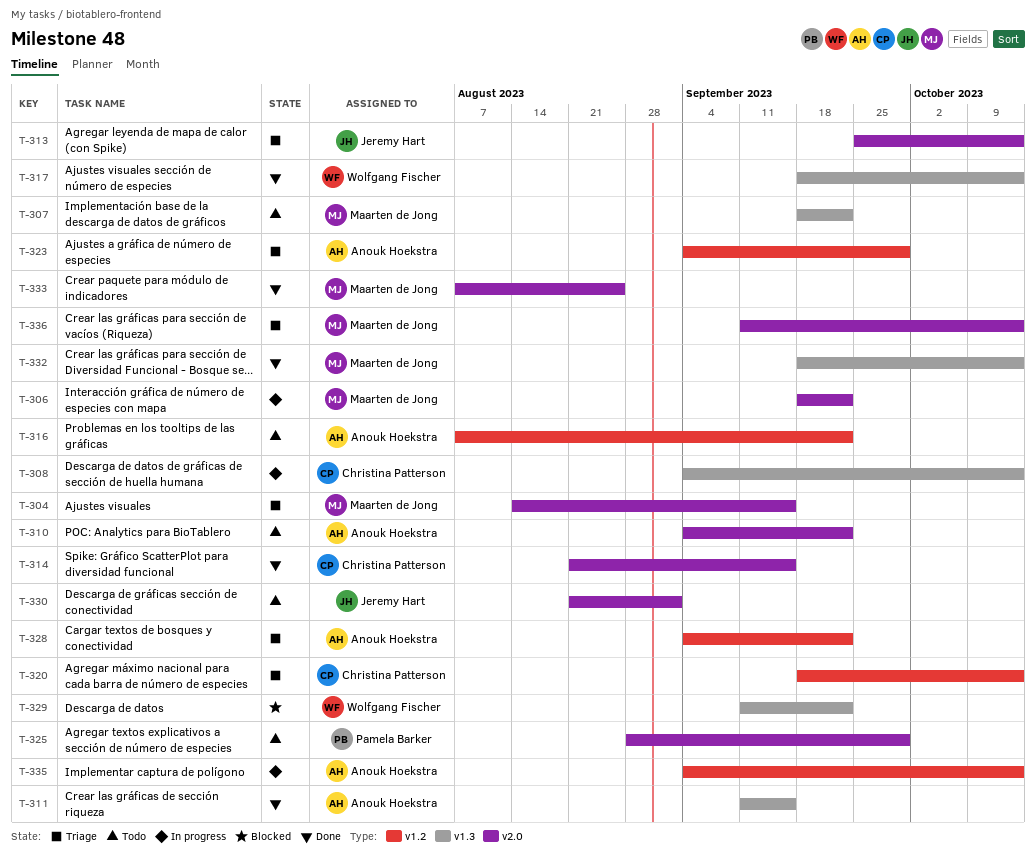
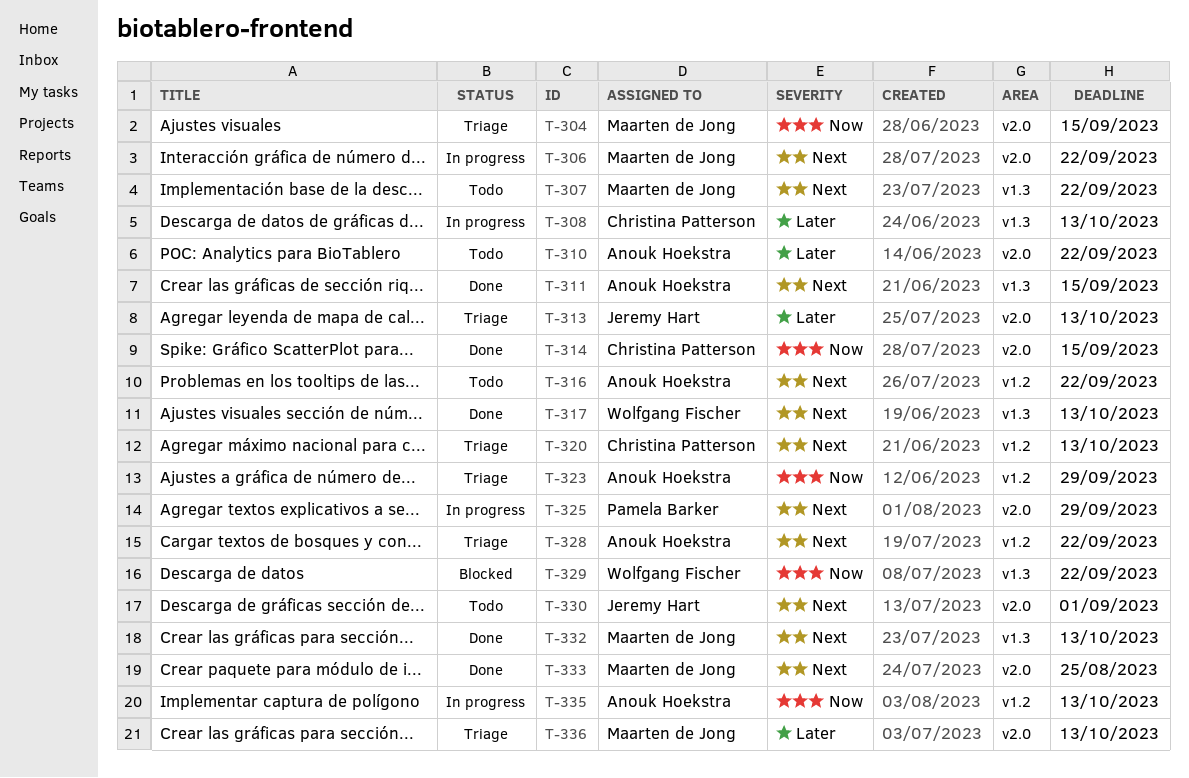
T-325, status: Todo -> In progress

